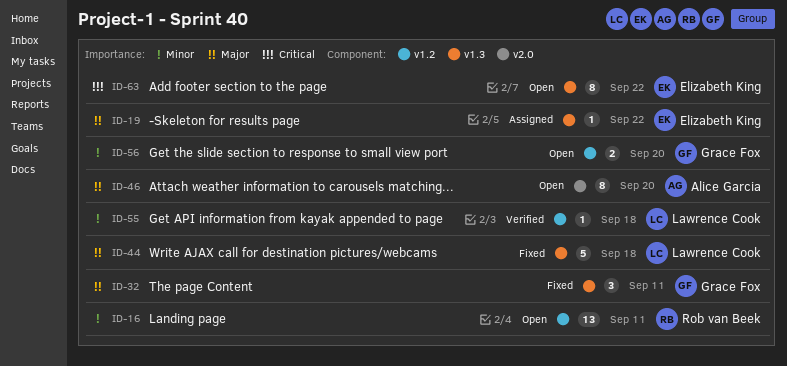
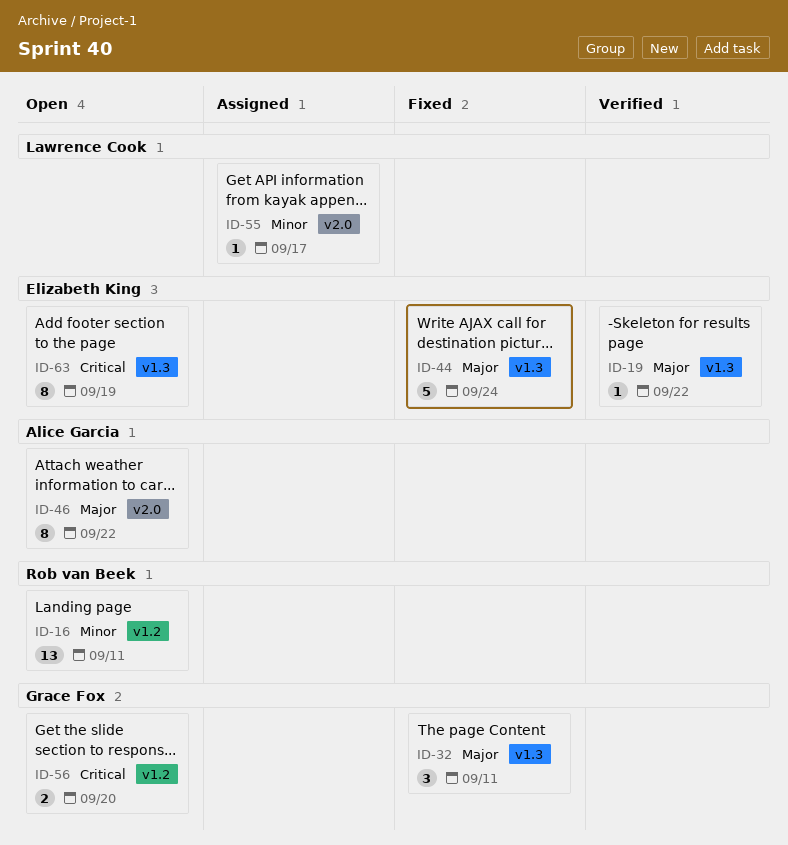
ID-19, status: Assigned -> Verified
ID-44, owner: Lawrence Cook -> Elizabeth King
ID-44, due: Sep 18 -> Sep 24
ID-46, due: Sep 20 -> Sep 22
ID-55, status: Verified -> Assigned
ID-55, label: v1.2 -> v2.0
ID-55, due: Sep 18 -> Sep 17
ID-56, priority: Minor -> Critical
ID-63, due: Sep 22 -> Sep 19

